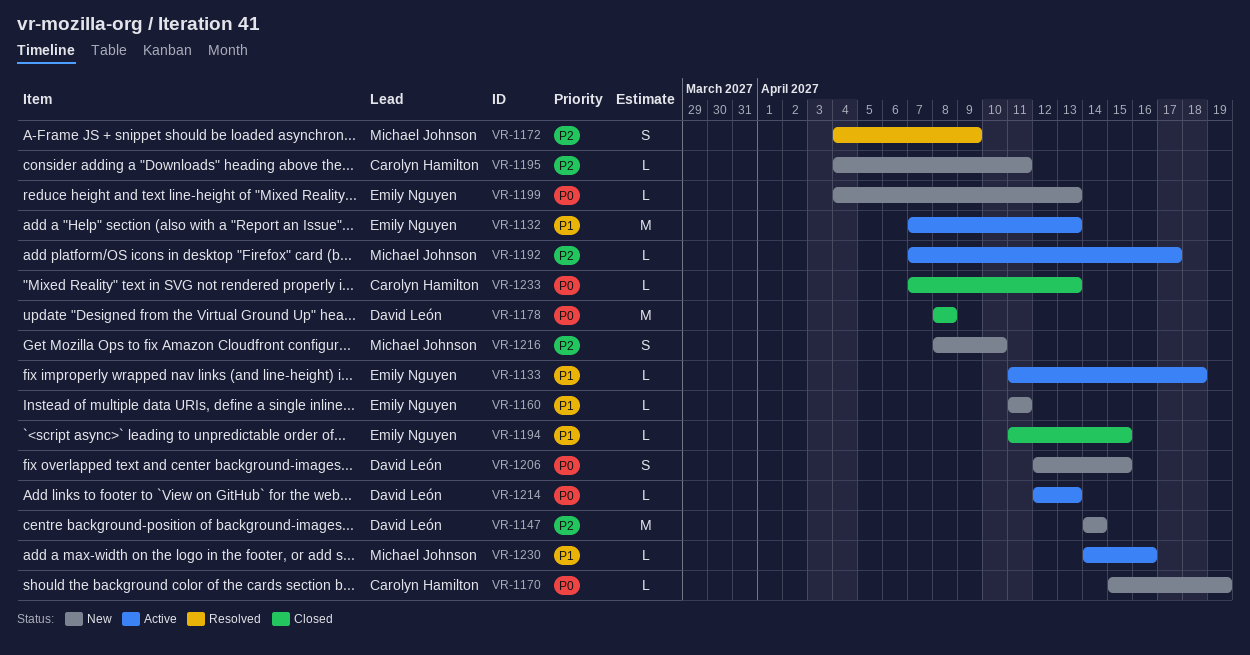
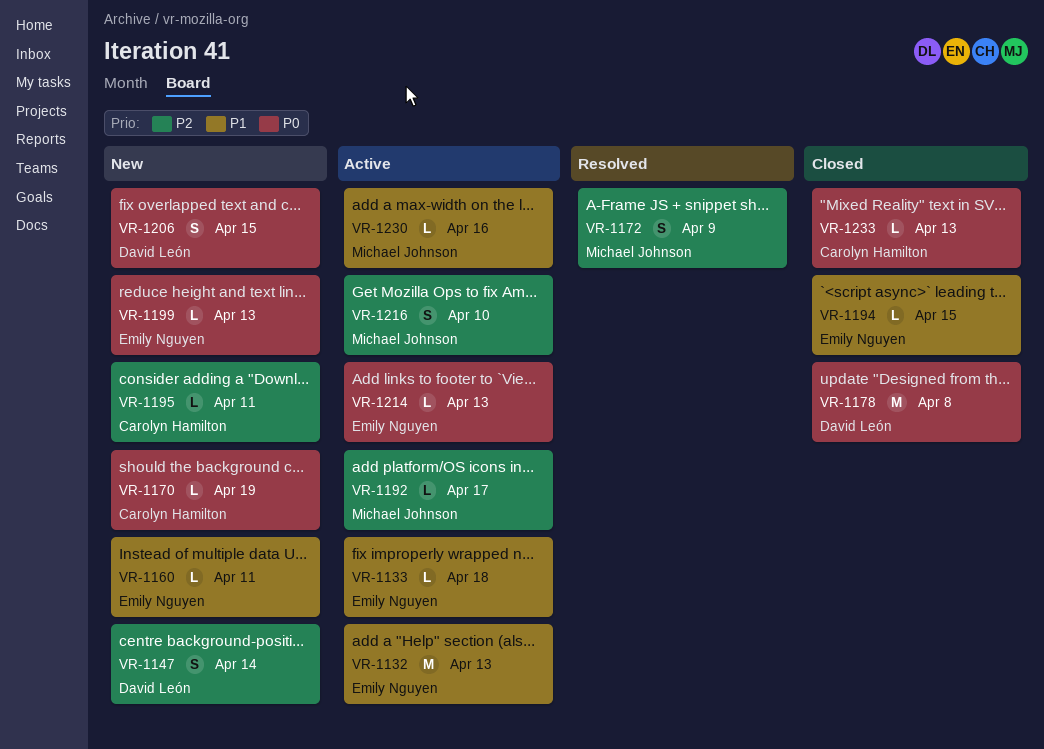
VR-1147, estimate: M -> S
VR-1214, owner: David León -> Emily Nguyen
VR-1216, status: New -> Active

